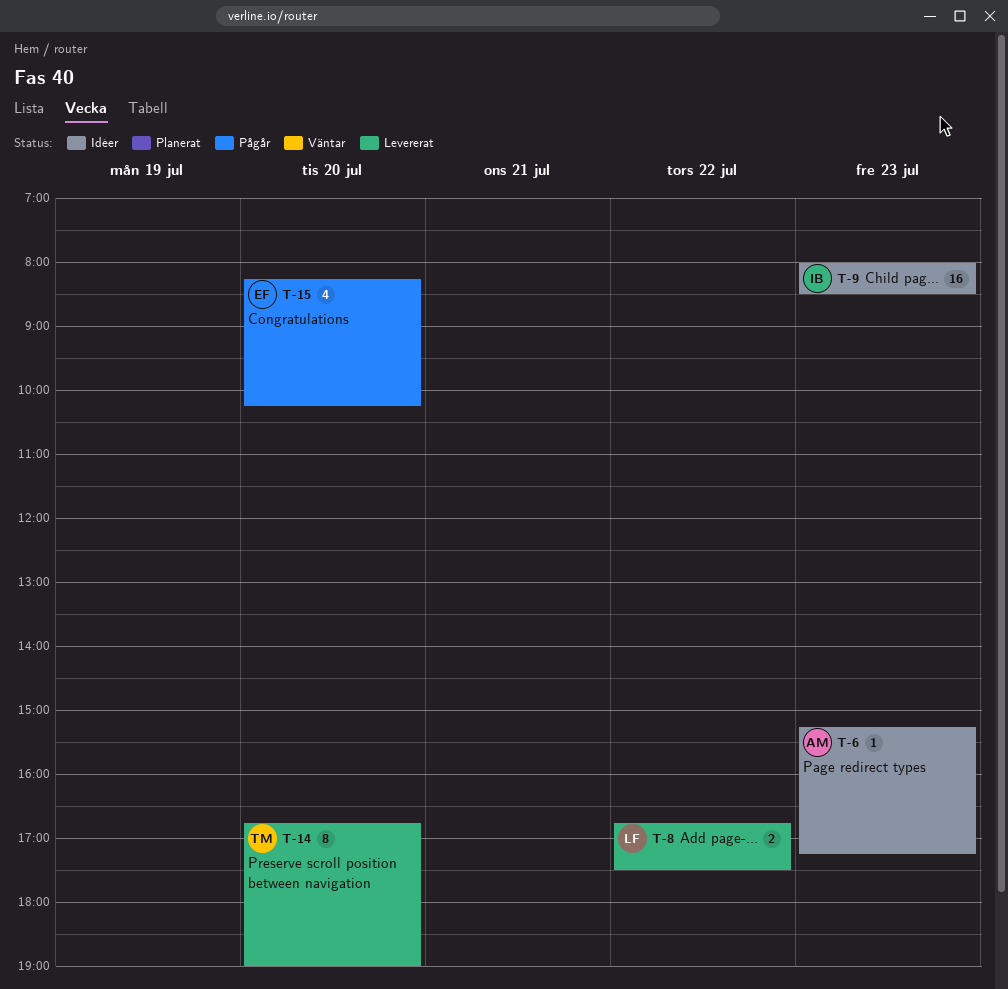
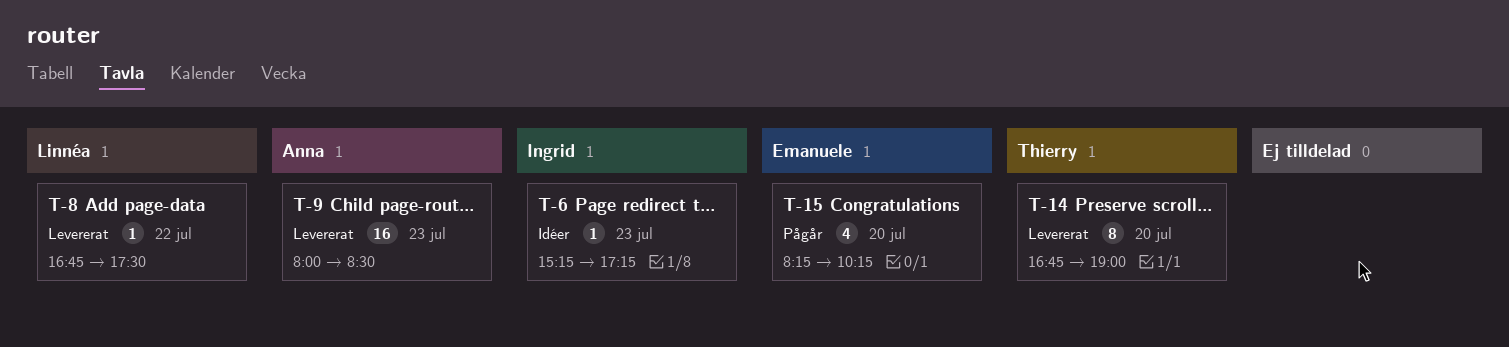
T-6, owner: Anna -> Ingrid
T-8, estimate: 2 -> 1
T-9, status: Idéer -> Levererat
T-9, owner: Ingrid -> Anna

